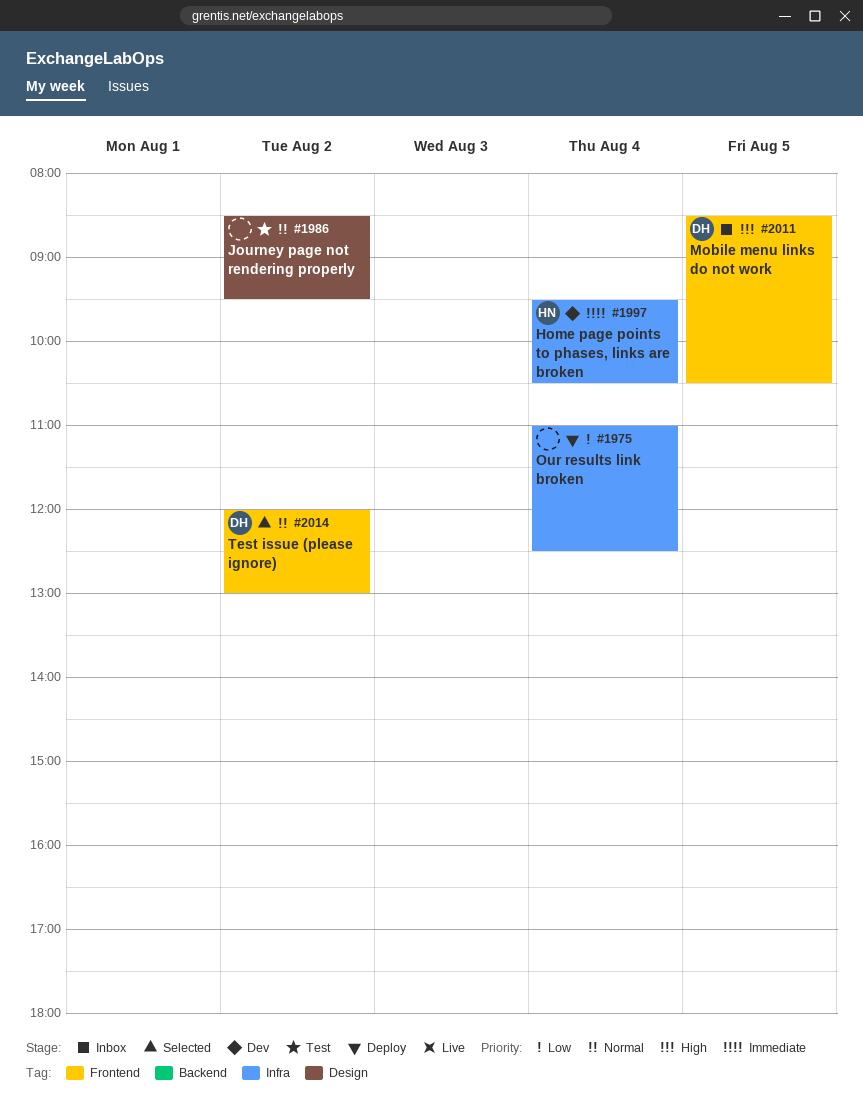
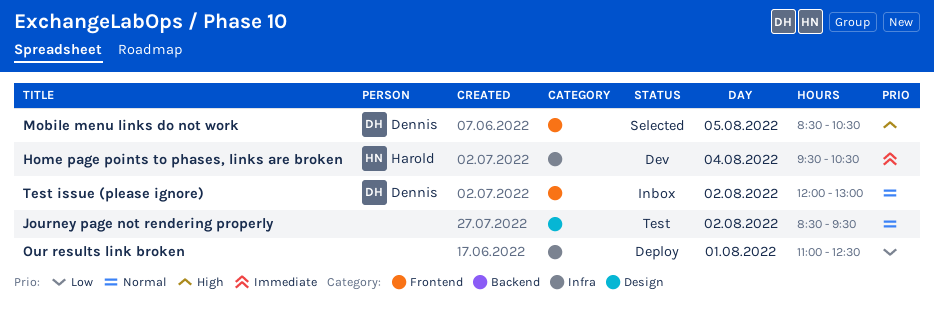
Mobile menu links do not work, status: Inbox -> Selected
Our results link broken, day: Aug 4 -> Aug 1
Test issue (please ignore), status: Selected -> Inbox

